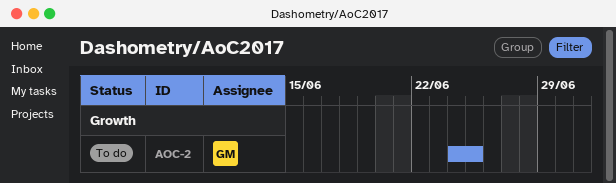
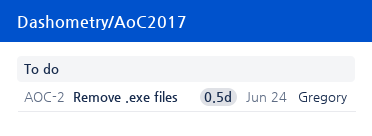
AOC-2, due: Jun 25 -> Jun 24

